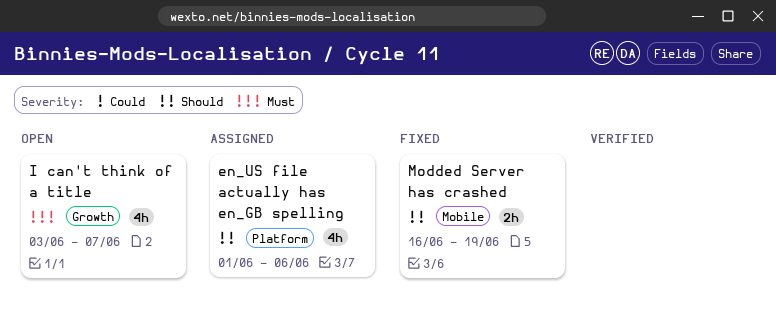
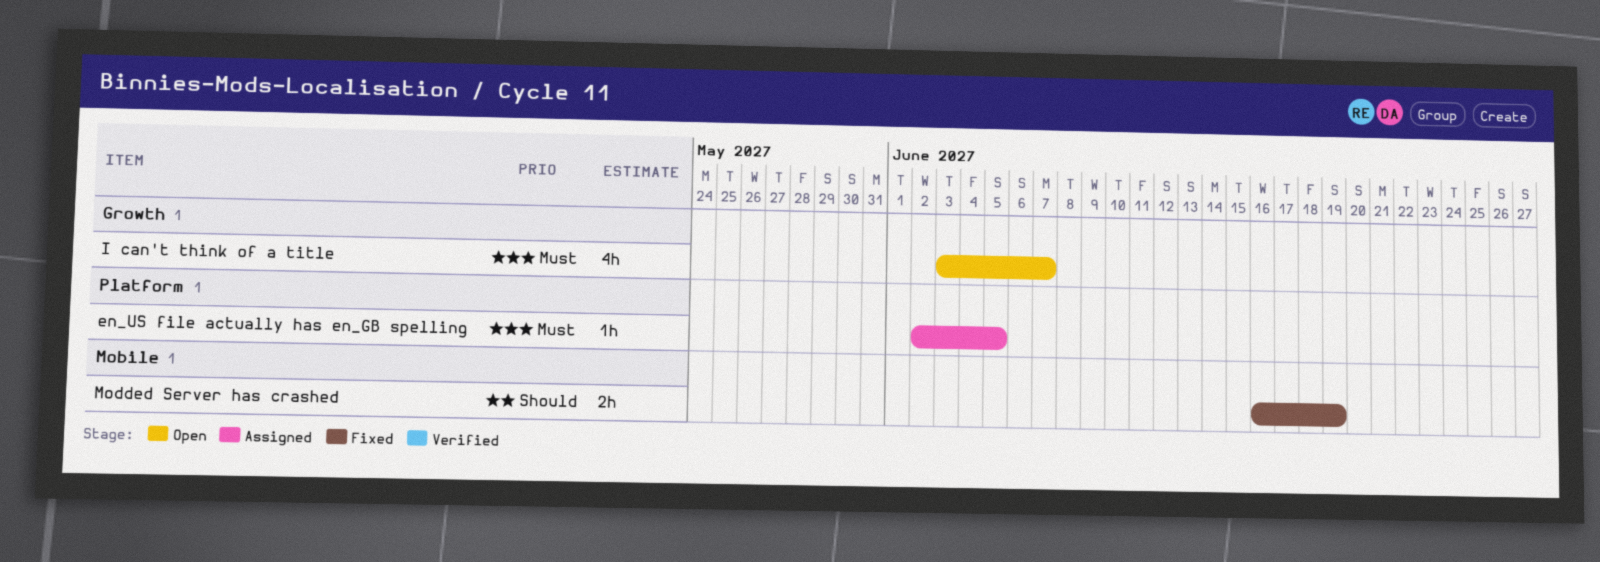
en_US file actually has en_GB spelling, priority: Should -> Must
en_US file actually has en_GB spelling, estimate: 4h -> 1h
en_US file actually has en_GB spelling, start: Jun 1 -> Jun 2
en_US file actually has en_GB spelling, due: Jun 6 -> Jun 5

